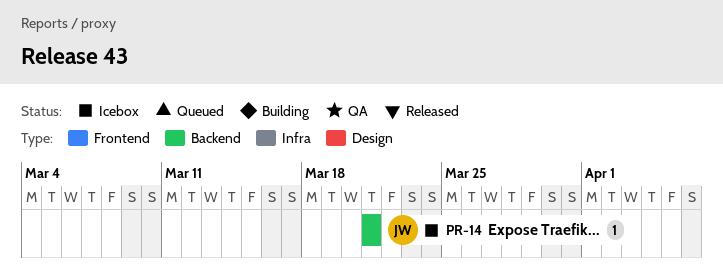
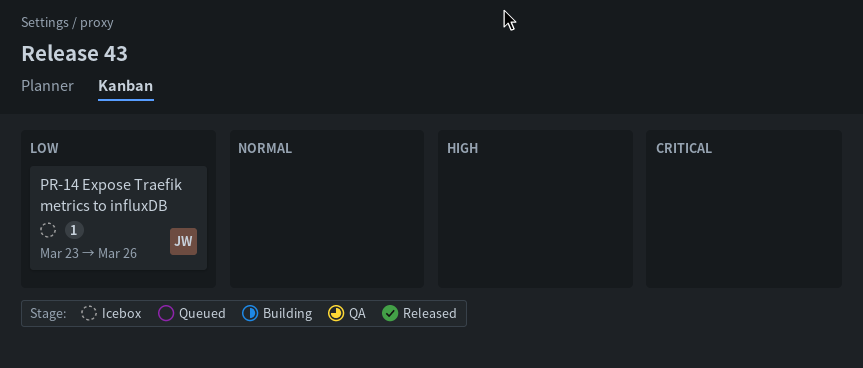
PR-14, start: Mar 21 -> Mar 23
PR-14, due: Mar 21 -> Mar 26

